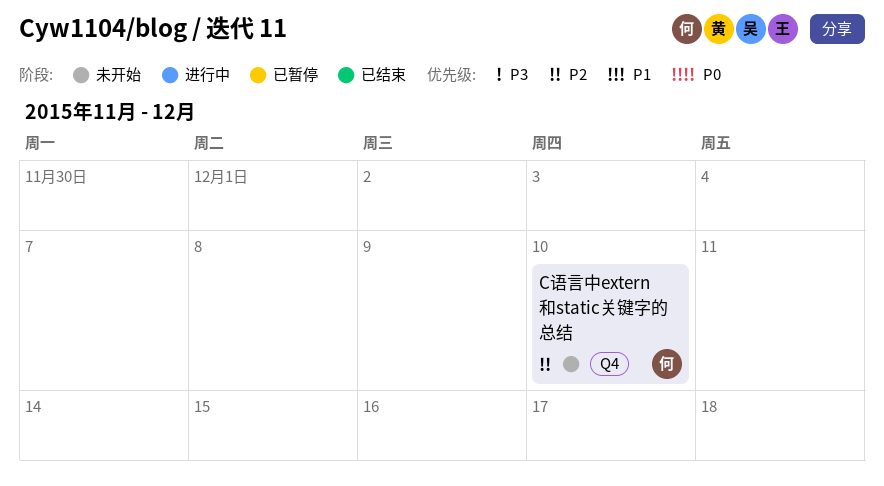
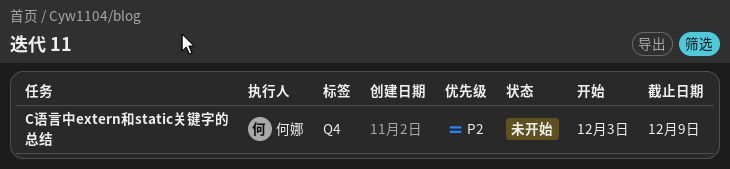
C语言中extern和static关键字的总结, due: Dec 10 -> Dec 9

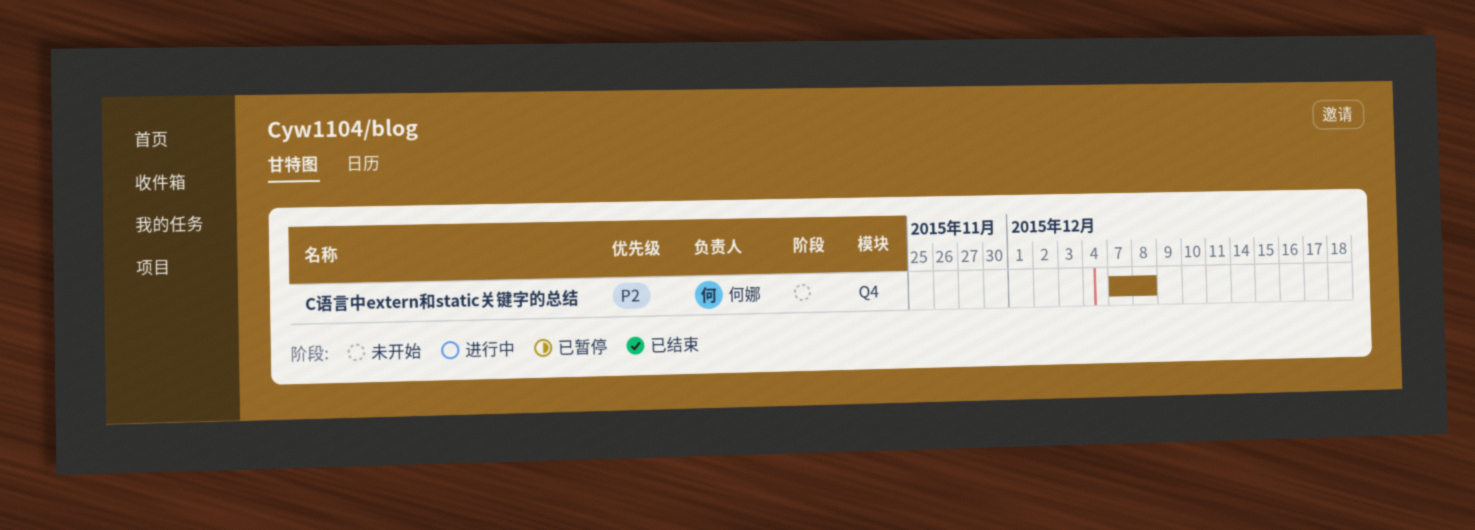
C语言中extern和static关键字的总结, start: Dec 3 -> Dec 7
C语言中extern和static关键字的总结, due: Dec 9 -> Dec 8

